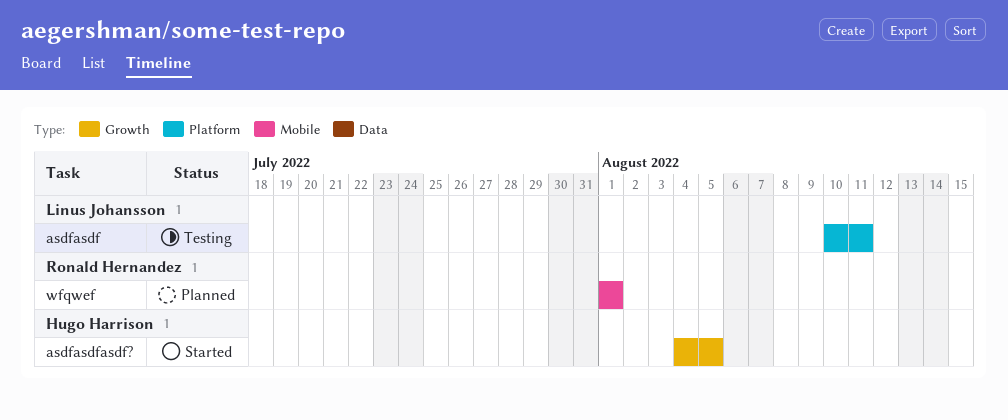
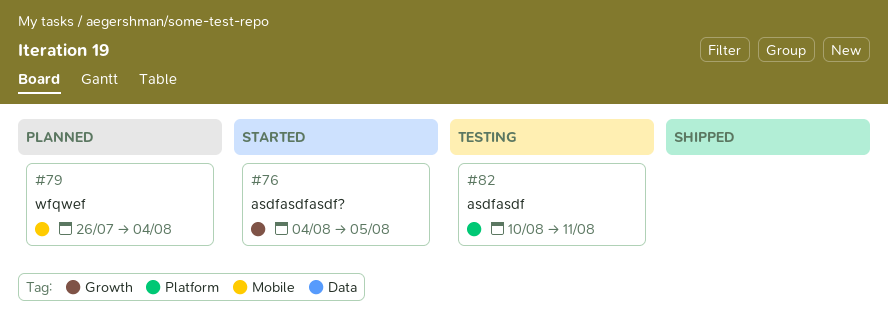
wfqwef, start: Aug 1 -> Jul 26
wfqwef, due: Aug 1 -> Aug 4

